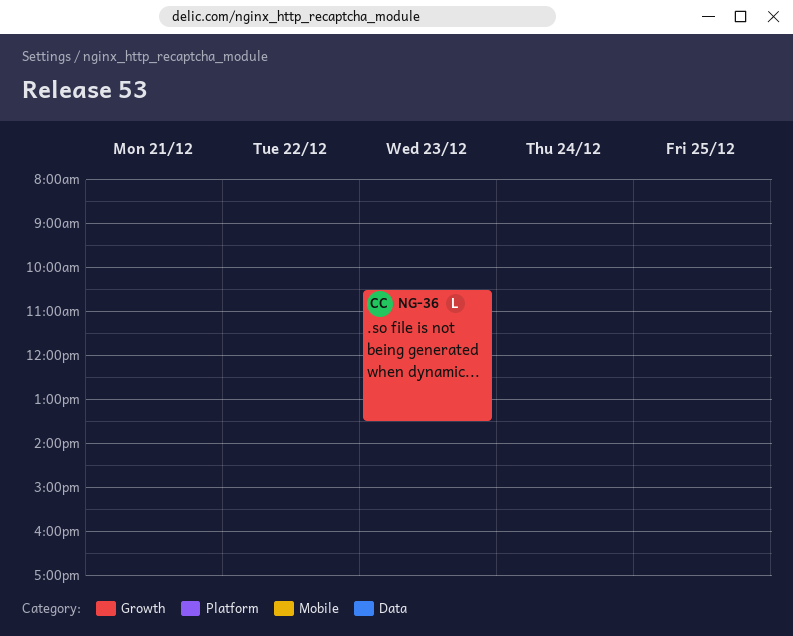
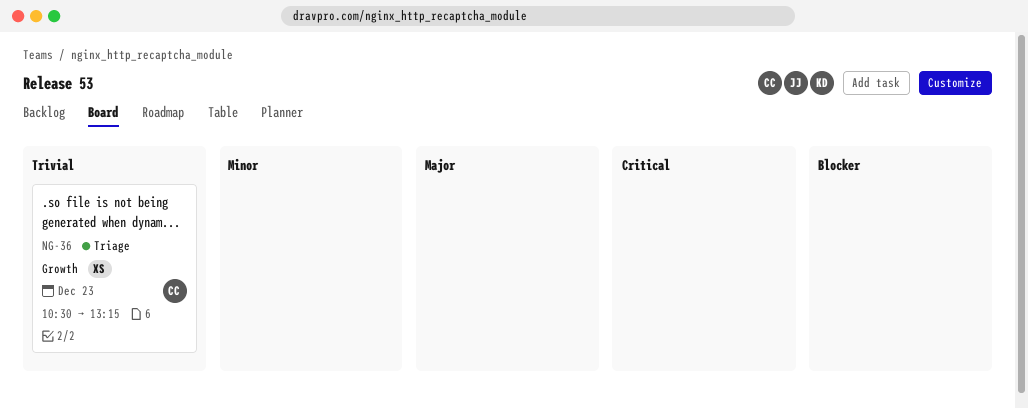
NG-36, estimate: L -> XS
NG-36, ends: 13:30 -> 13:15

